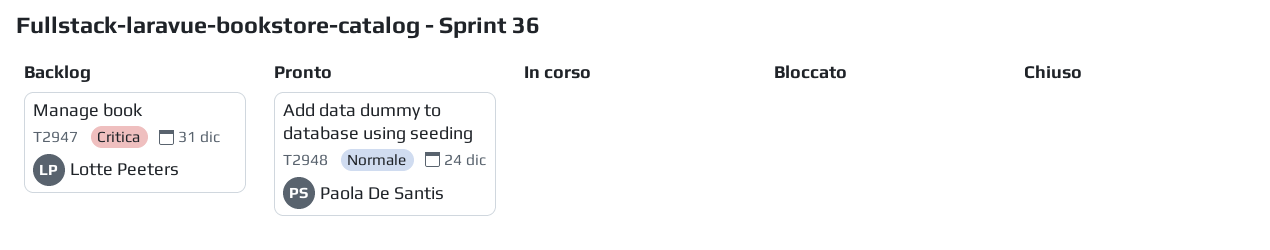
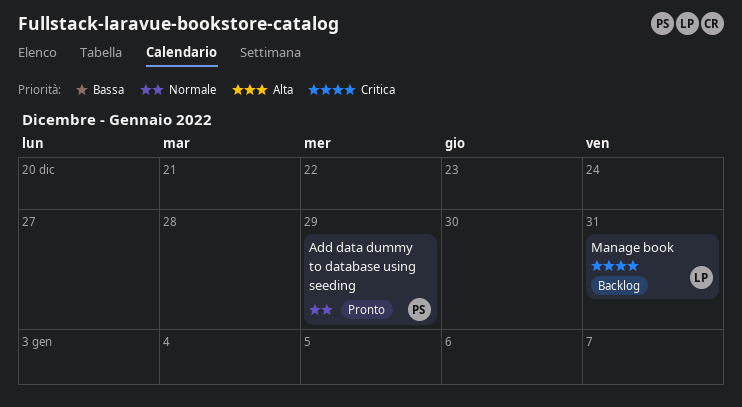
Add data dummy to database using seeding, due: Dec 24 -> Dec 29

